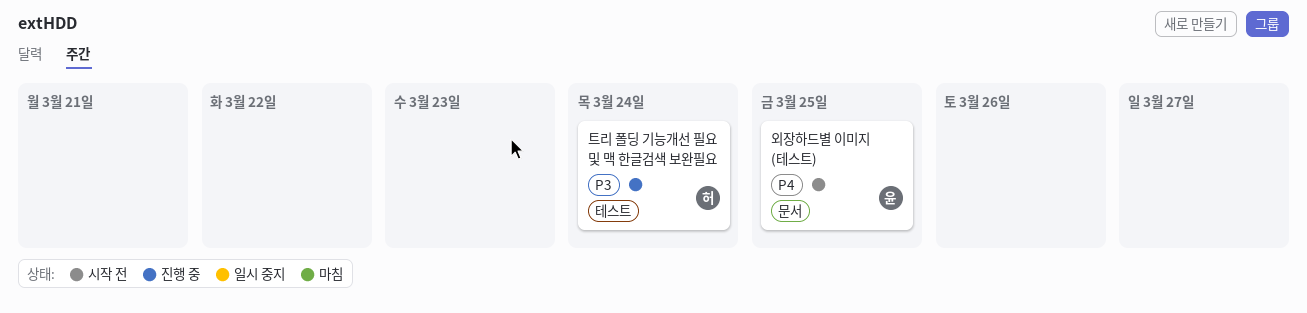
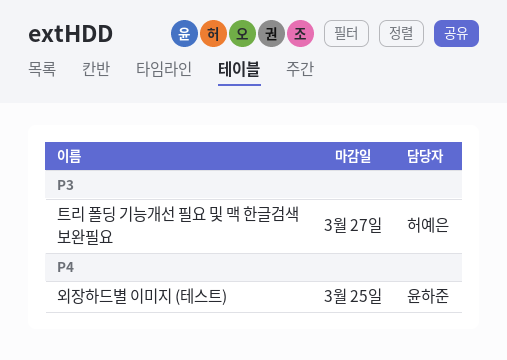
트리 폴딩 기능개선 필요 및 맥 한글검색 보완필요, due: Mar 24 -> Mar 27

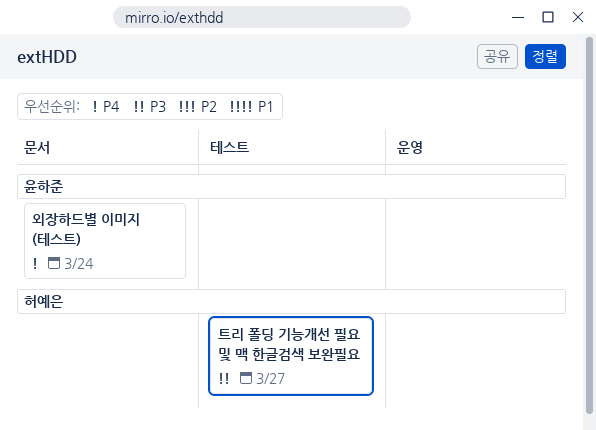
외장하드별 이미지 (테스트), due: Mar 25 -> Mar 24

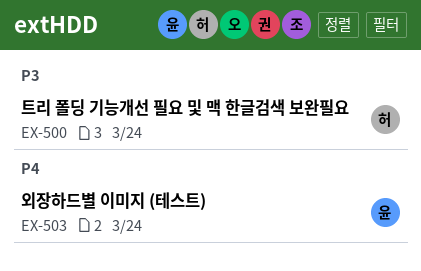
트리 폴딩 기능개선 필요 및 맥 한글검색 보완필요, due: Mar 27 -> Mar 24

